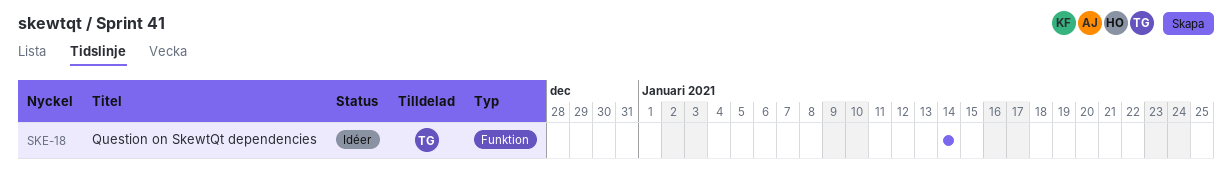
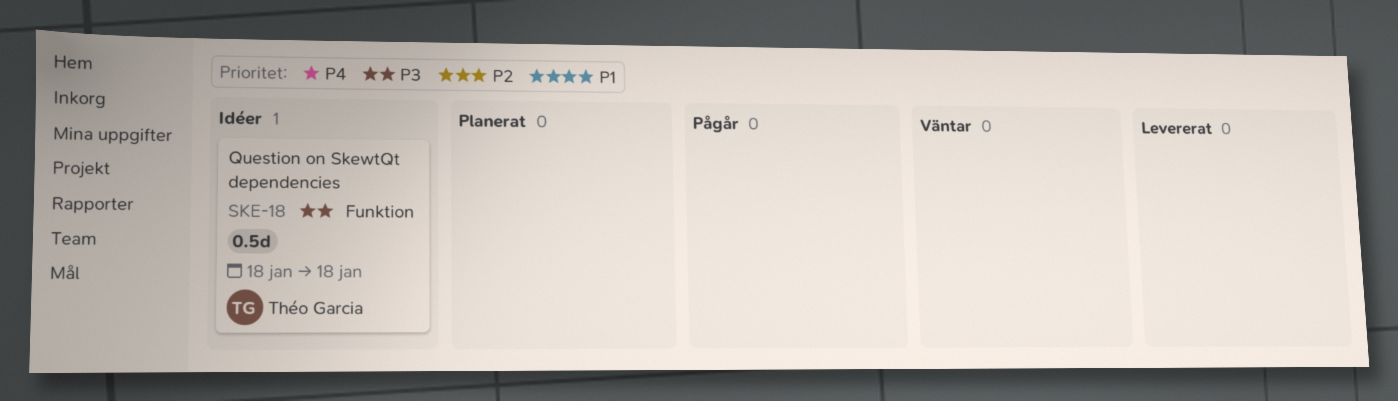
SKE-18, start: Jan 14 -> Jan 18
SKE-18, due: Jan 14 -> Jan 18

